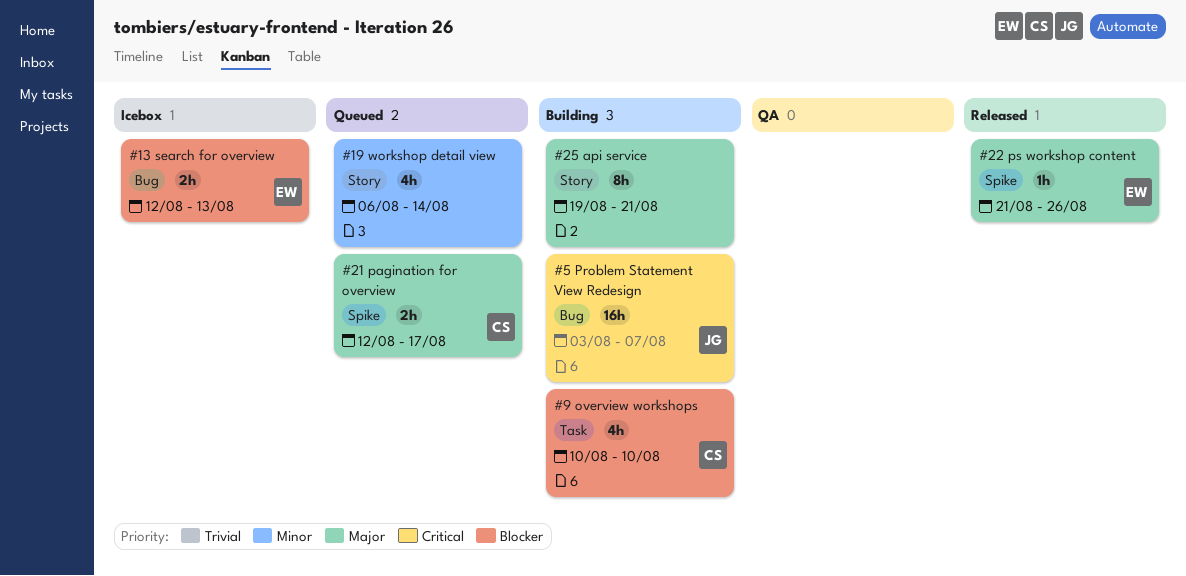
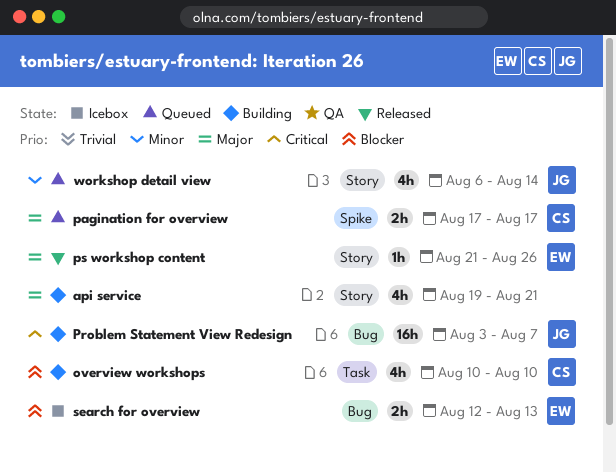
api service, estimate: 8h -> 4h
pagination for overview, start: Aug 12 -> Aug 17
ps workshop content, label: Spike -> Story
workshop detail view, owner: none -> JG

